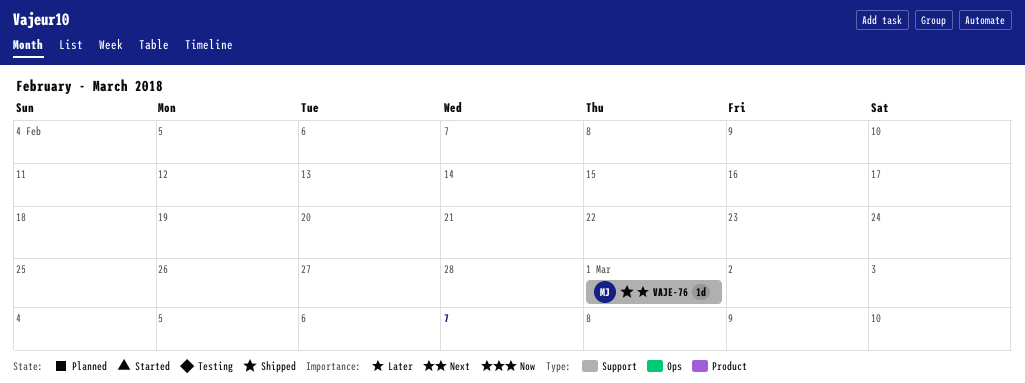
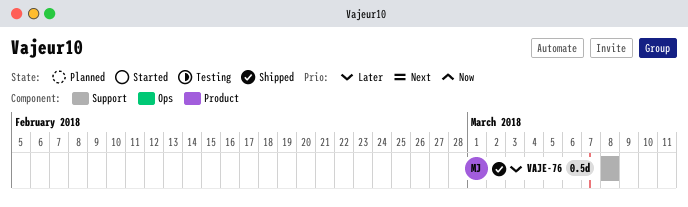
VAJE-76, estimate: 1d -> 0.5d
VAJE-76, start: Mar 1 -> Mar 8
VAJE-76, due: Mar 1 -> Mar 8

